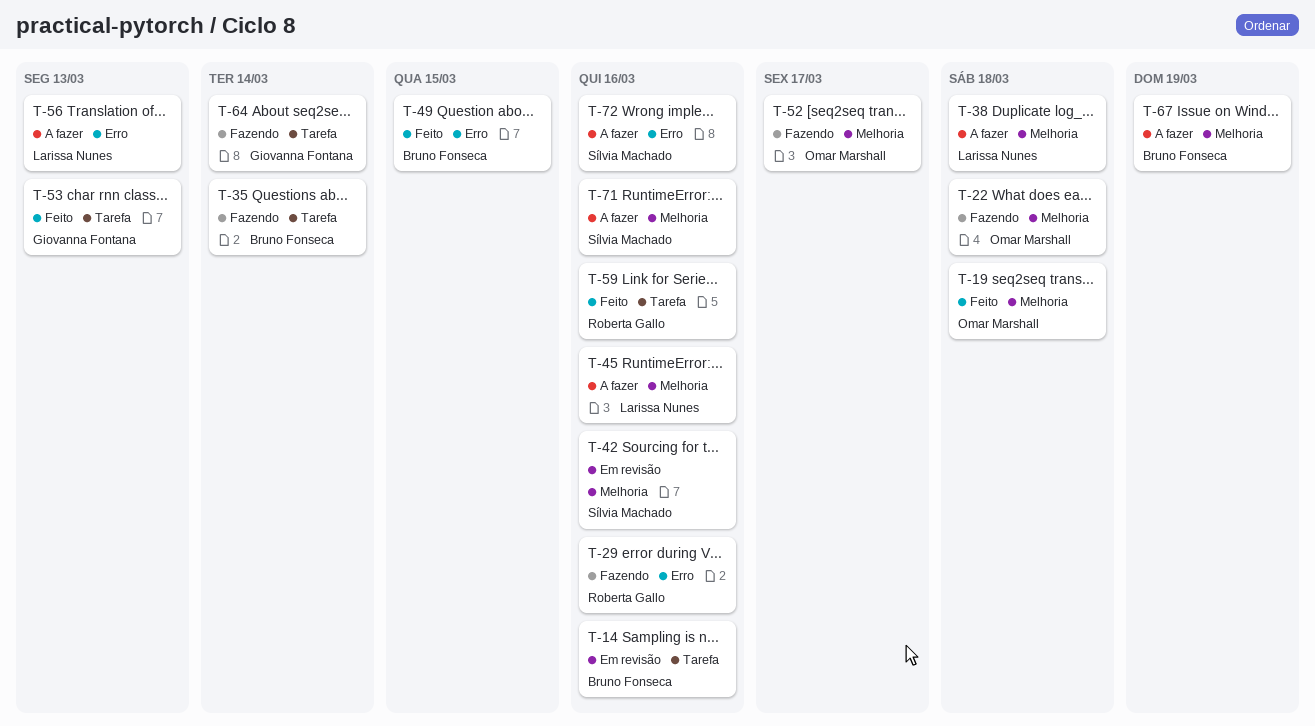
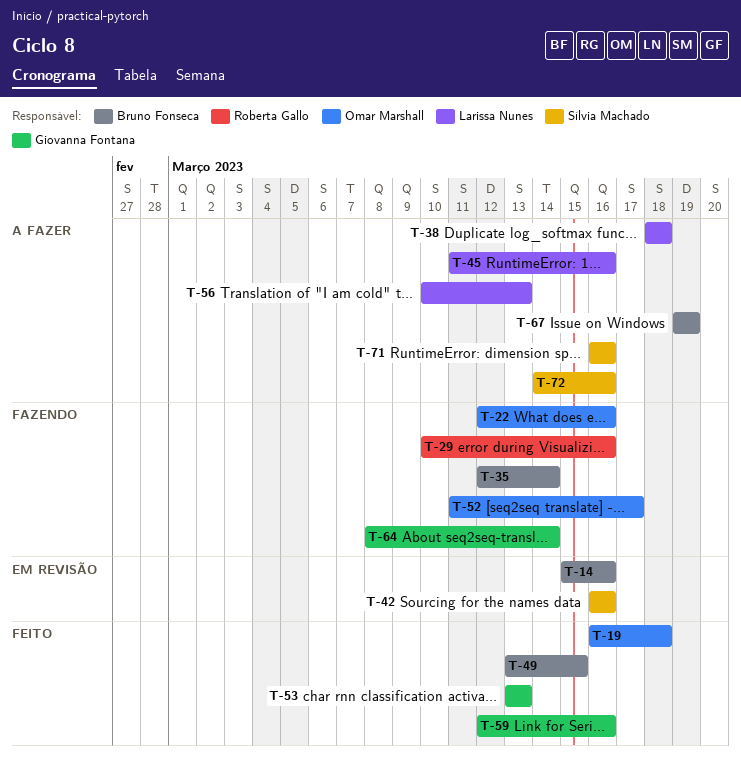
T-22, due: Mar 18 -> Mar 16
T-59, owner: Roberta Gallo -> Giovanna Fontana

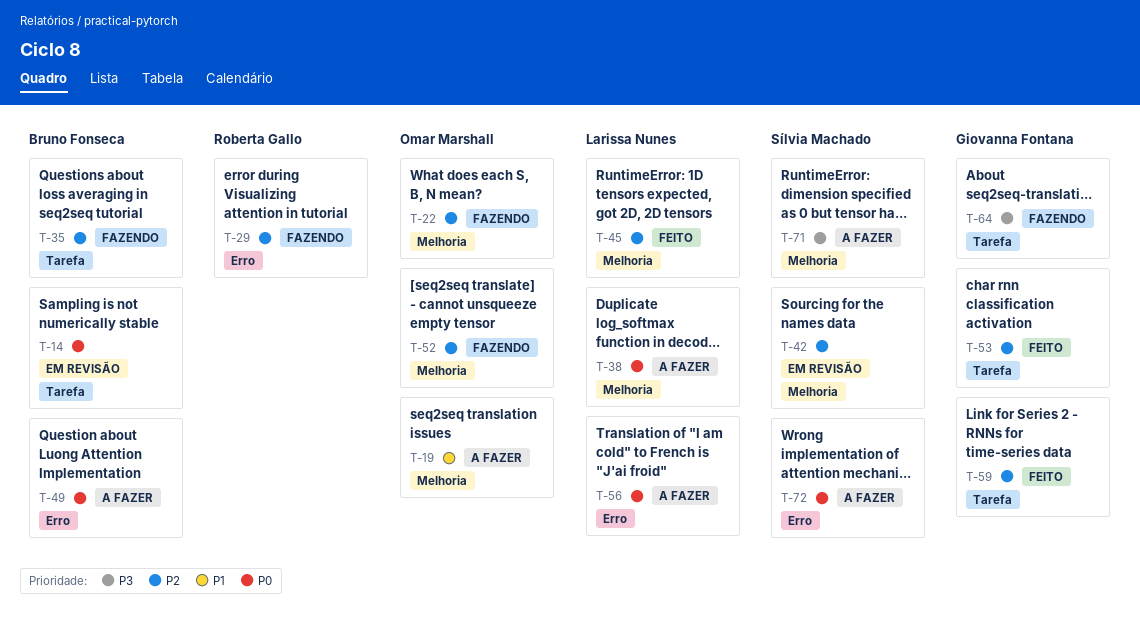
T-19, status: Feito -> A fazer
T-45, status: A fazer -> Feito
T-49, status: Feito -> A fazer
T-67: present -> none

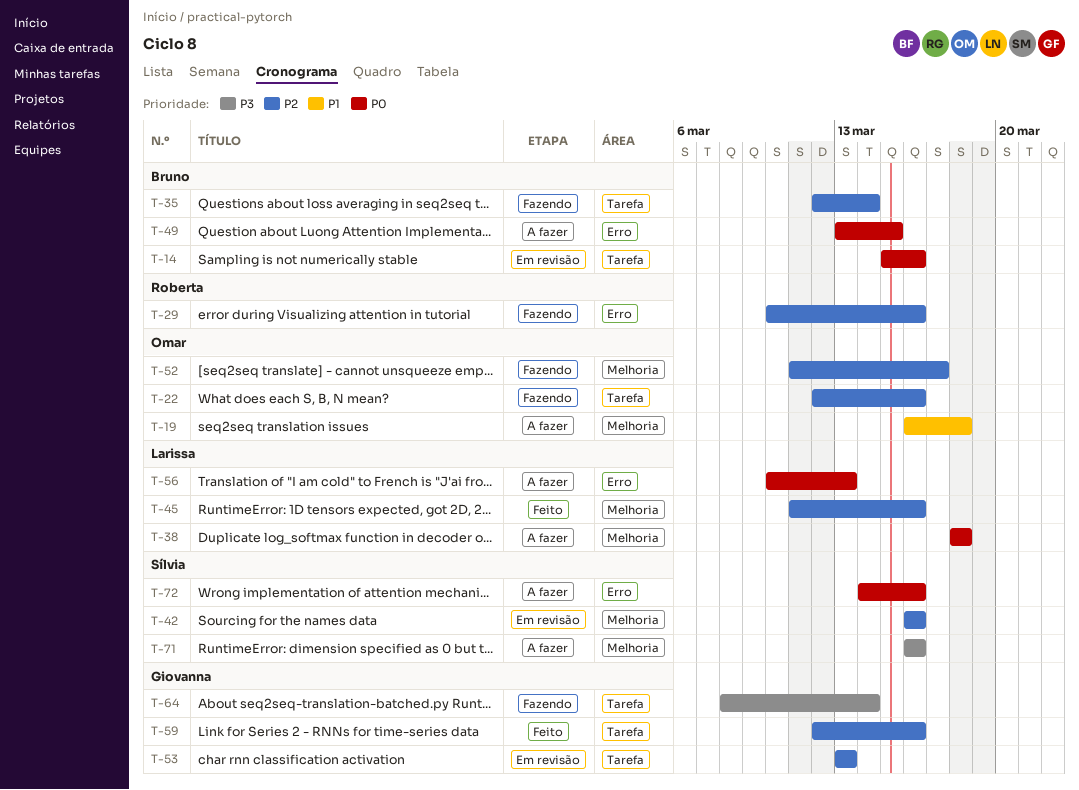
T-22, label: Melhoria -> Tarefa
T-53, status: Feito -> Em revisão

